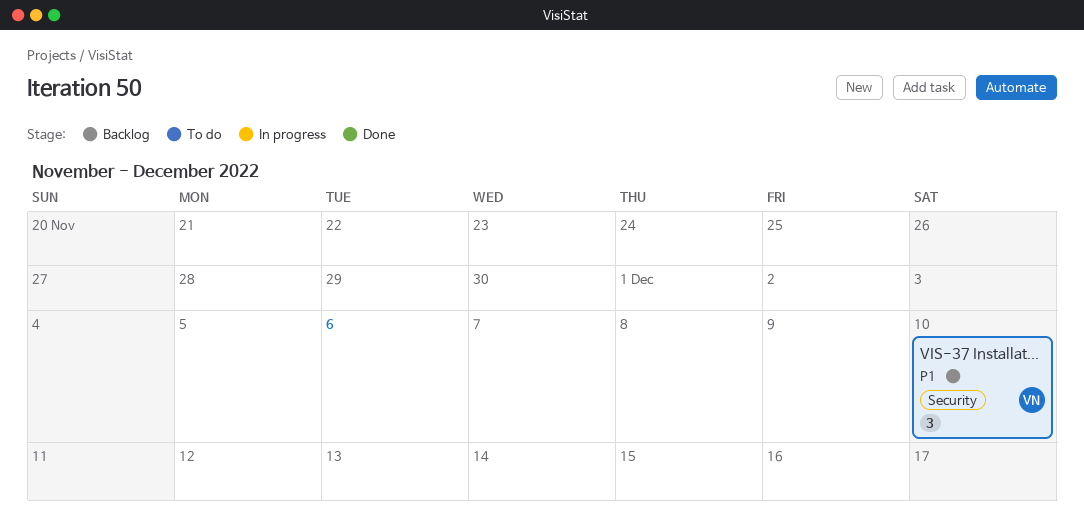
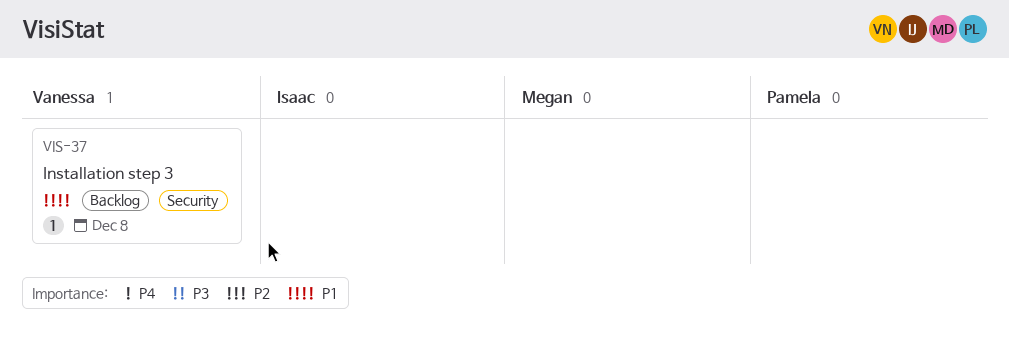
VIS-37, estimate: 3 -> 1
VIS-37, due: Dec 10 -> Dec 8

